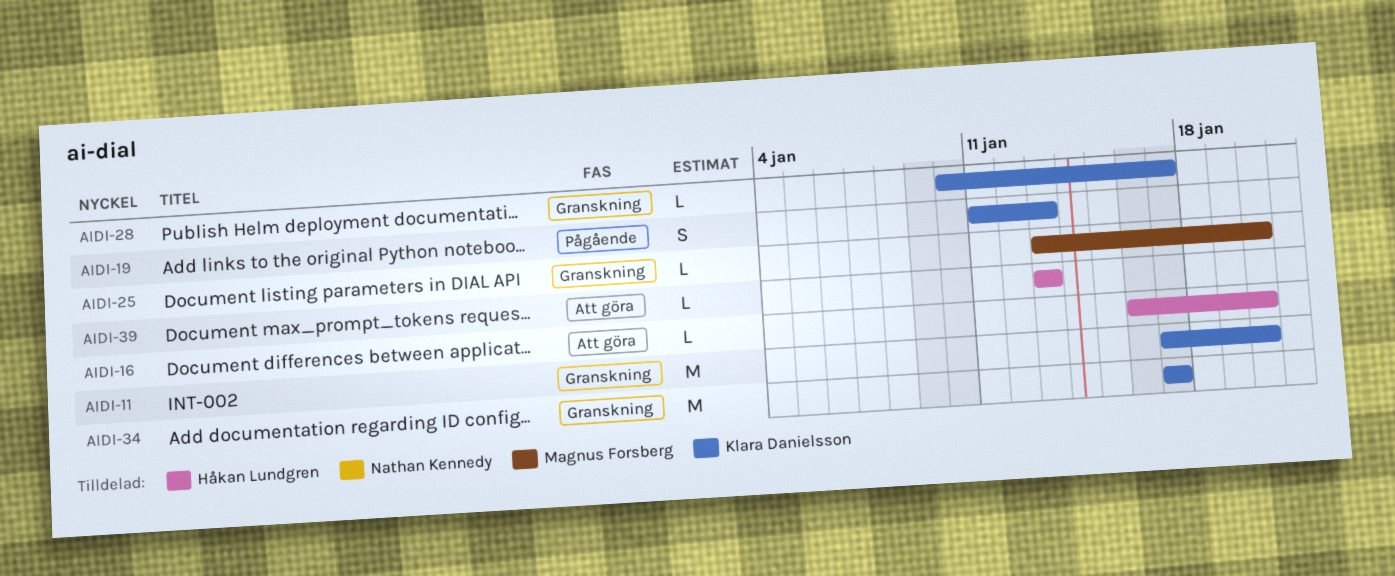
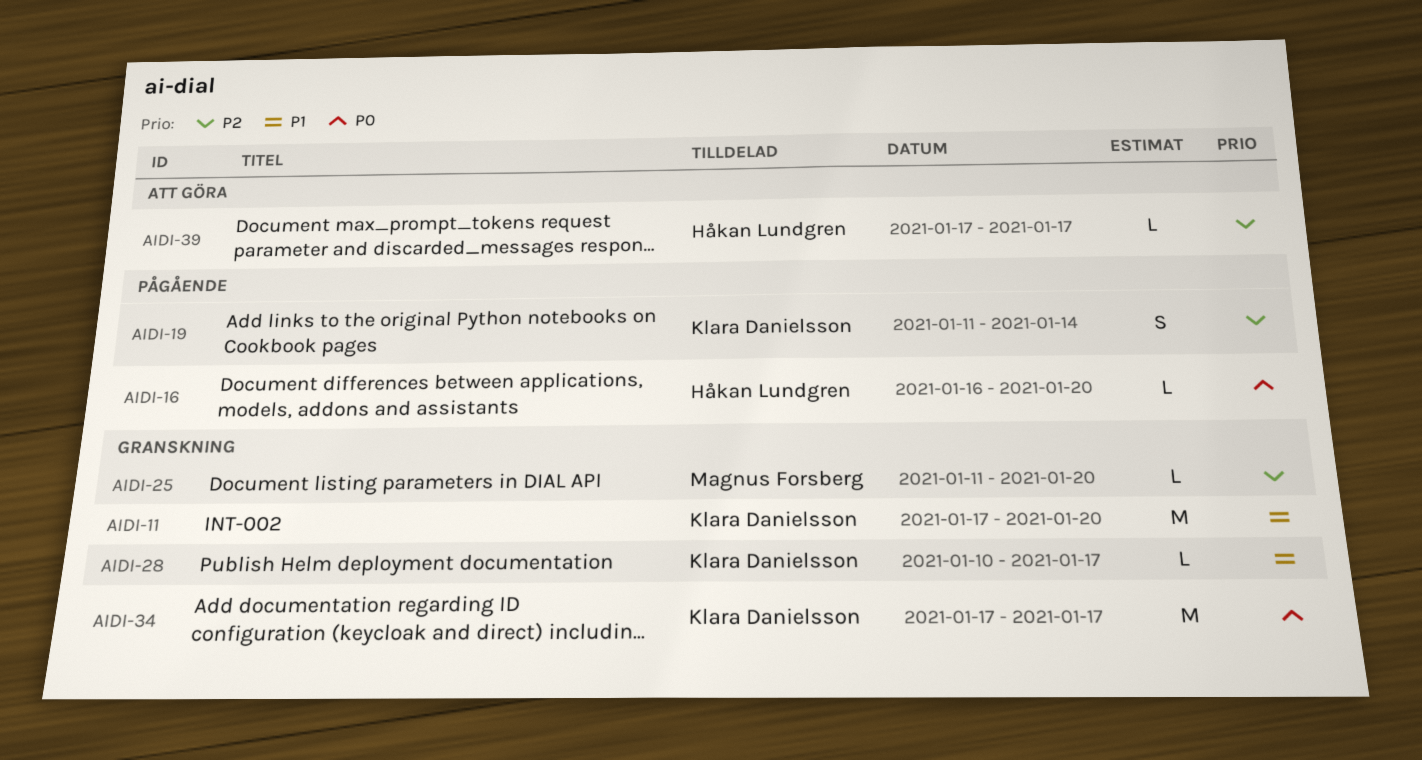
AIDI-16, status: Att göra -> Pågående
AIDI-19, due: Jan 13 -> Jan 14
AIDI-25, start: Jan 13 -> Jan 11
AIDI-39, start: Jan 13 -> Jan 17
AIDI-39, due: Jan 13 -> Jan 17

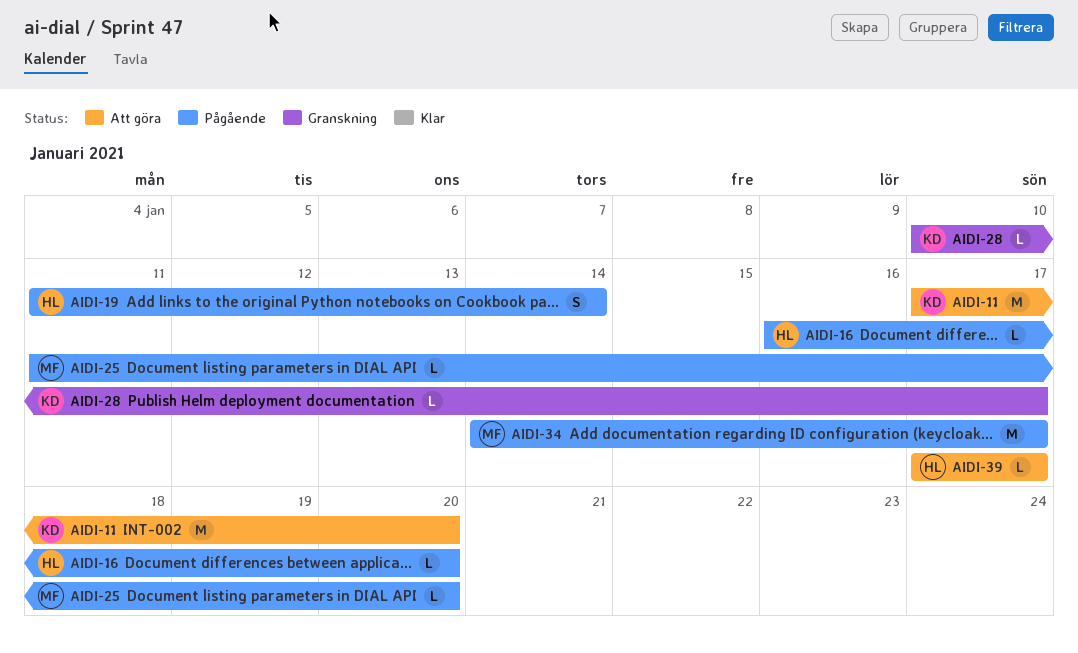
AIDI-11, status: Granskning -> Att göra
AIDI-19, owner: Klara Danielsson -> Håkan Lundgren
AIDI-25, status: Granskning -> Pågående
AIDI-34, status: Granskning -> Pågående
AIDI-34, owner: Klara Danielsson -> Magnus Forsberg
AIDI-34, start: Jan 17 -> Jan 14

